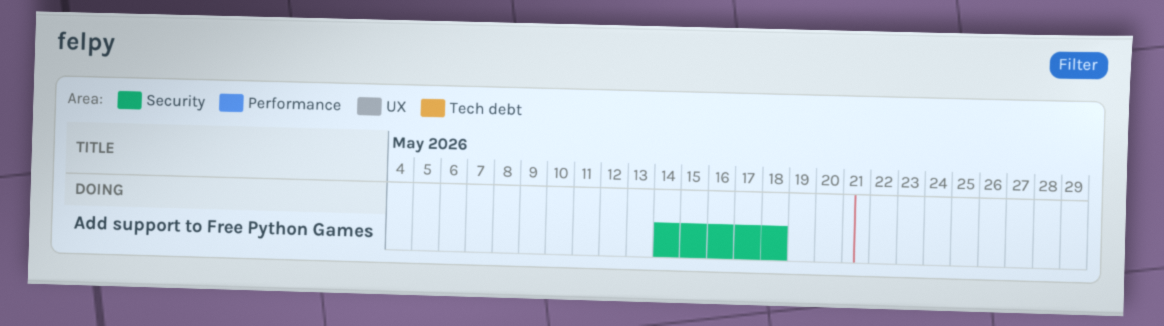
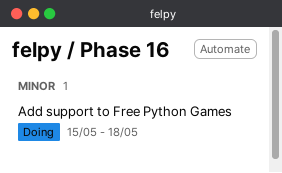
Add support to Free Python Games, start: May 14 -> May 15

